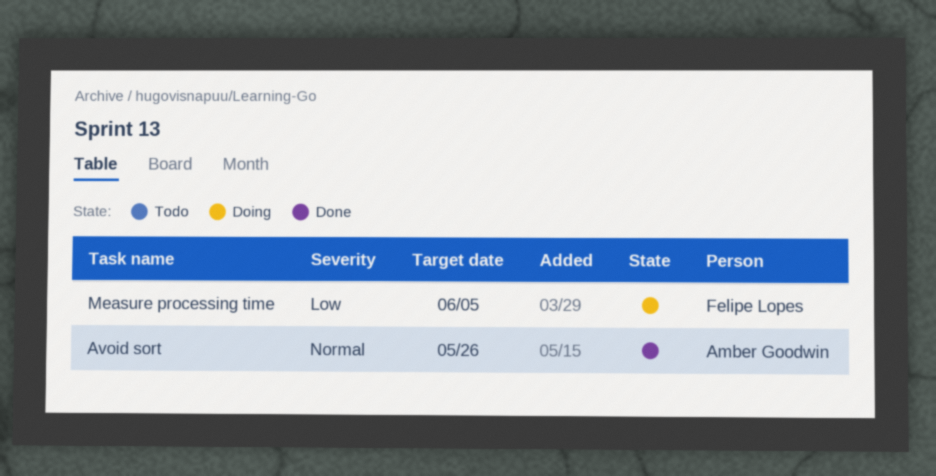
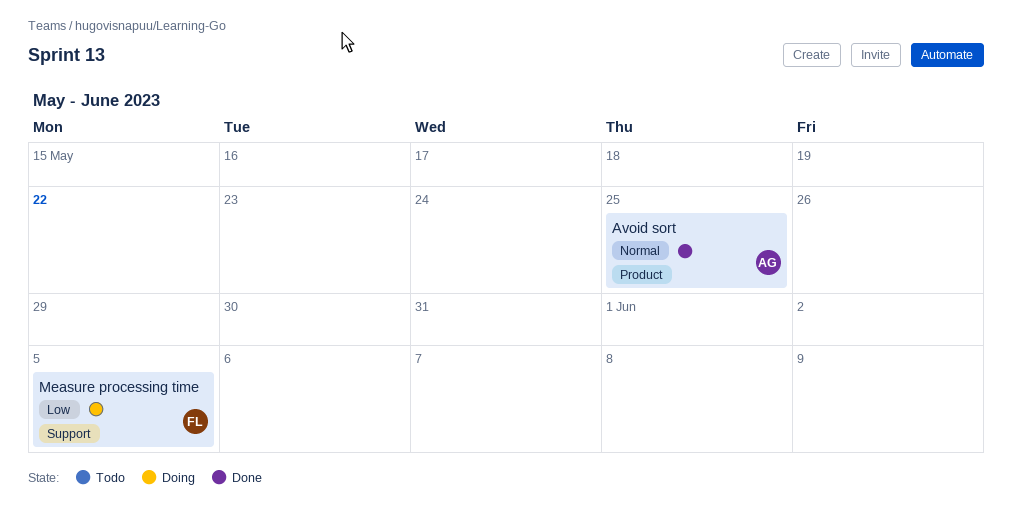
Avoid sort, due: May 26 -> May 25

